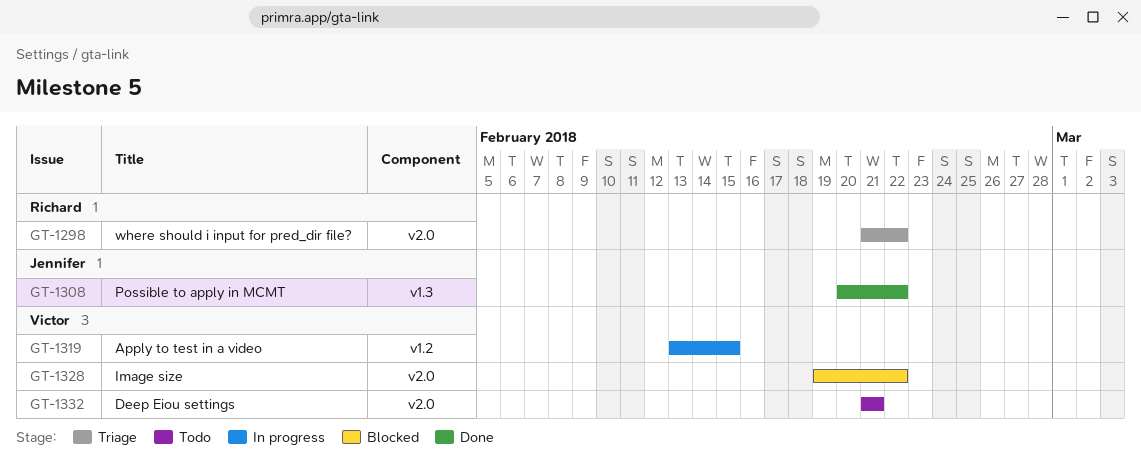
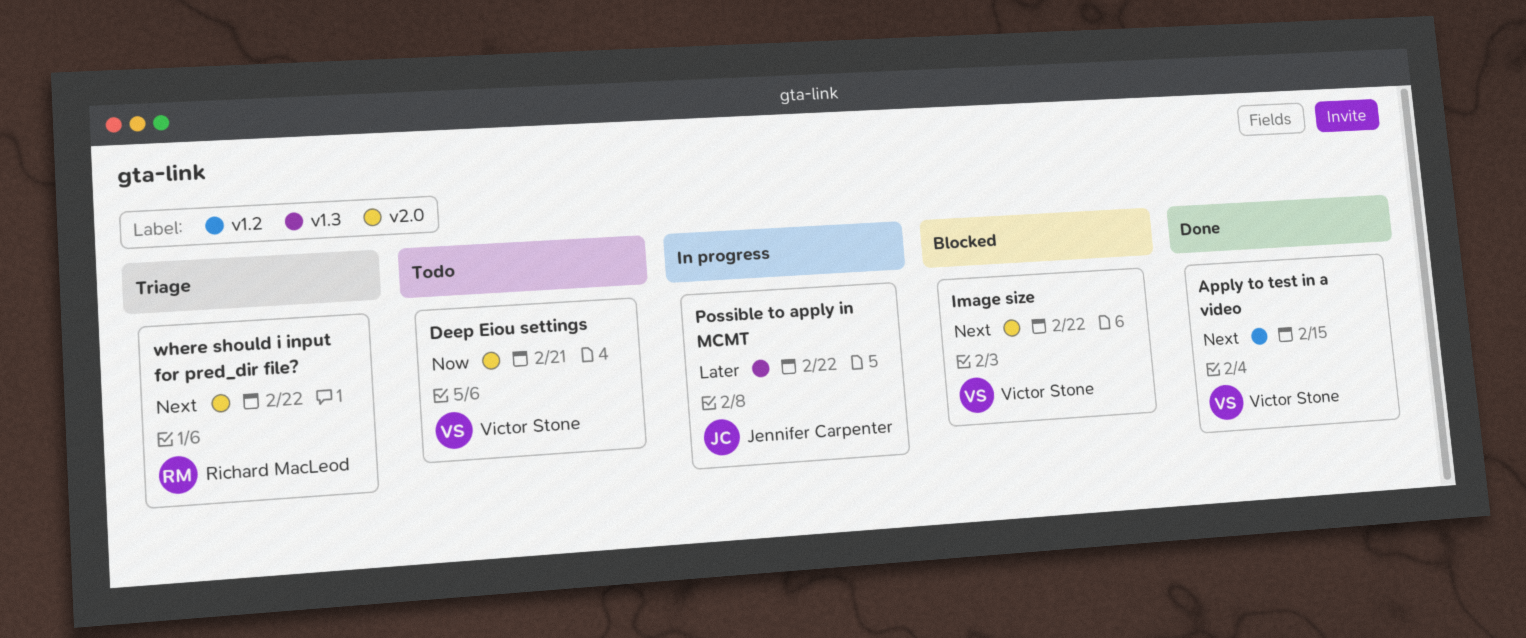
Apply to test in a video, status: In progress -> Done
Possible to apply in MCMT, status: Done -> In progress

